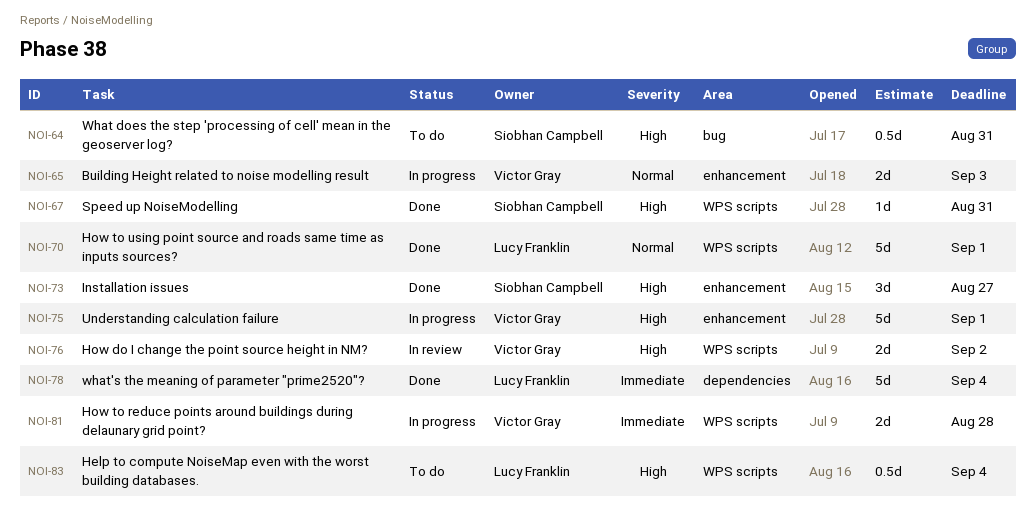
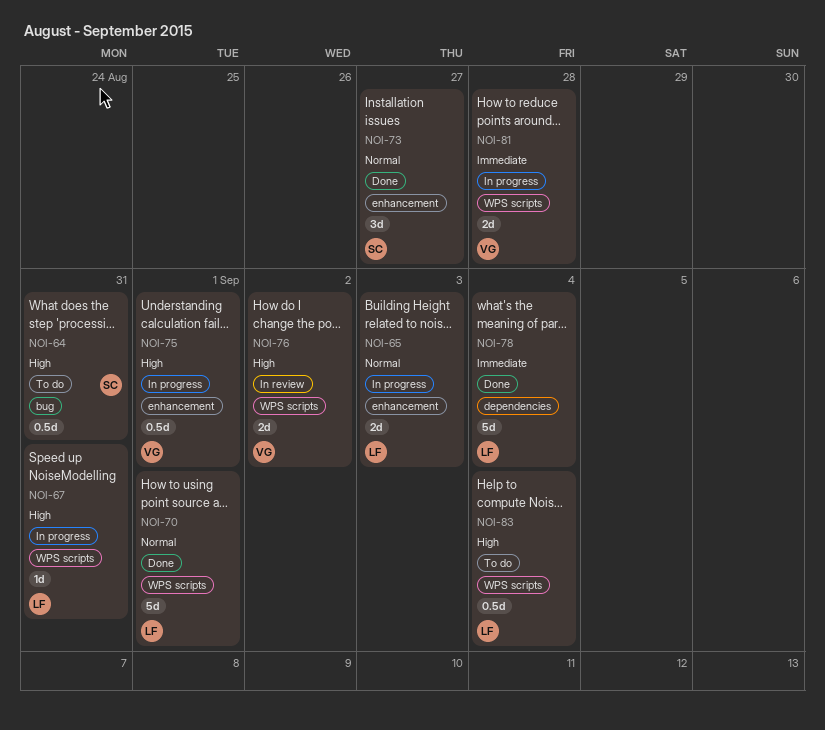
NOI-65, owner: Victor Gray -> Lucy Franklin
NOI-67, status: Done -> In progress
NOI-67, owner: Siobhan Campbell -> Lucy Franklin
NOI-73, priority: High -> Normal
NOI-75, estimate: 5d -> 0.5d

